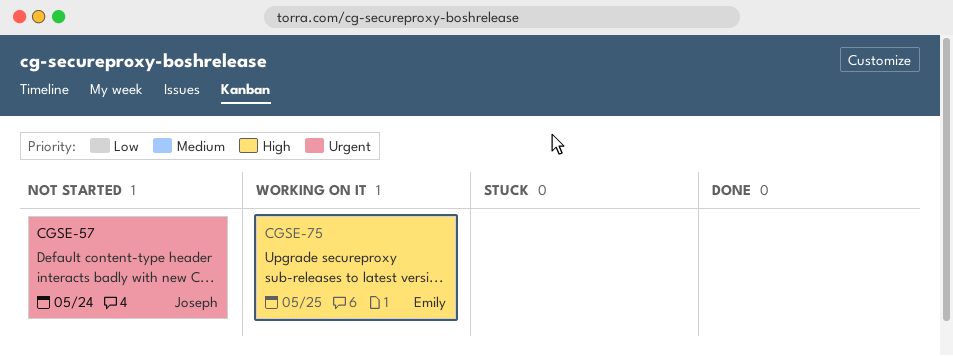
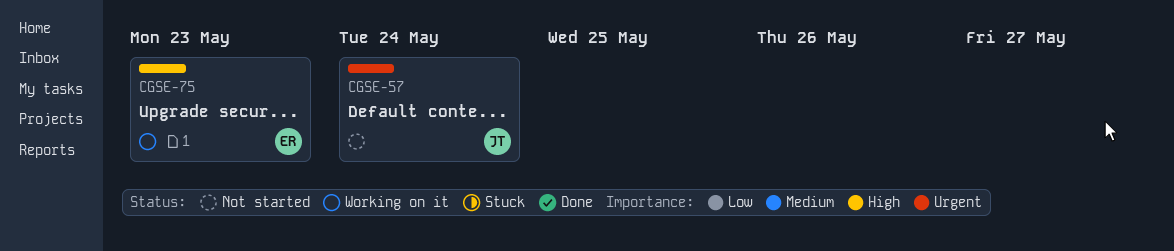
CGSE-75, due: May 25 -> May 23

